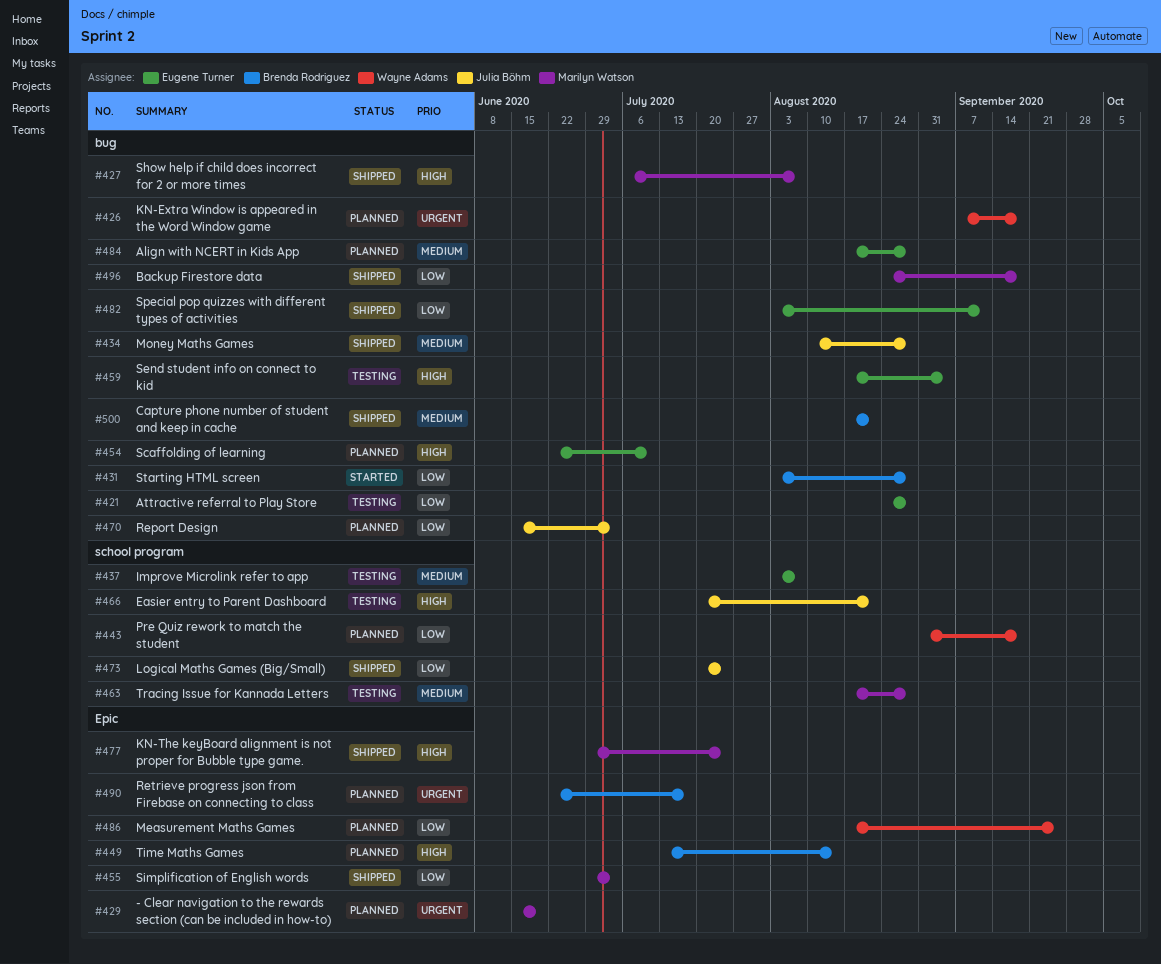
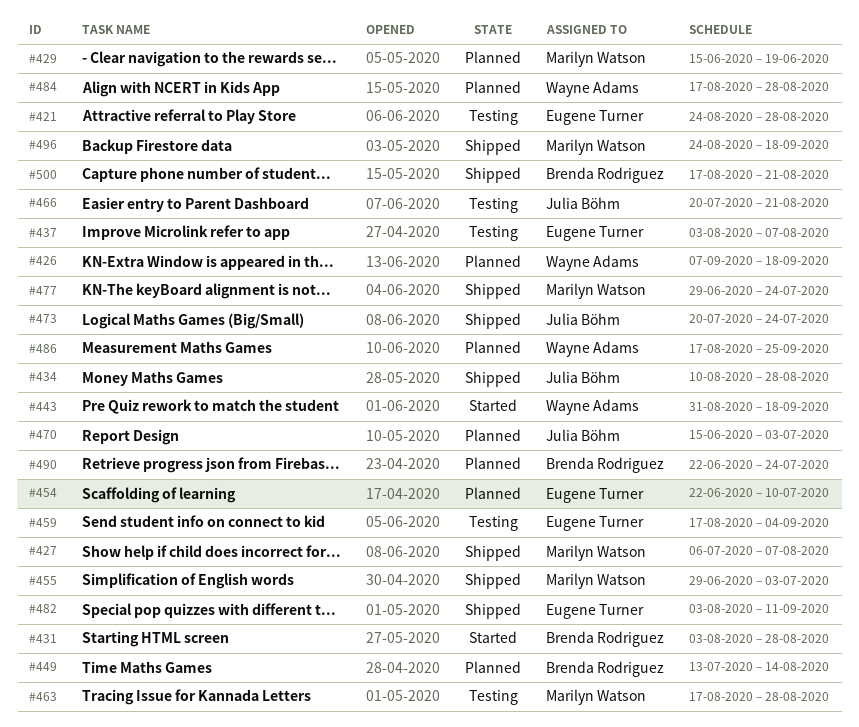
#443, status: Planned -> Started
#484, owner: Eugene Turner -> Wayne Adams
#490, due: Jul 17 -> Jul 24

